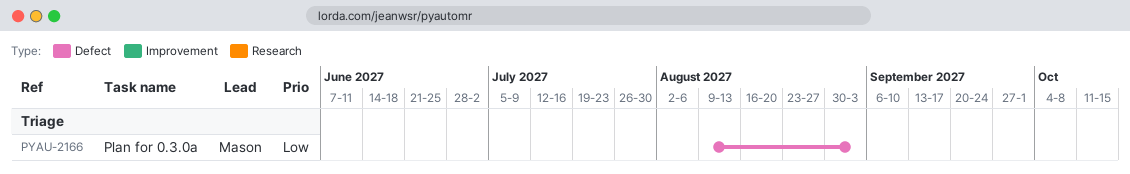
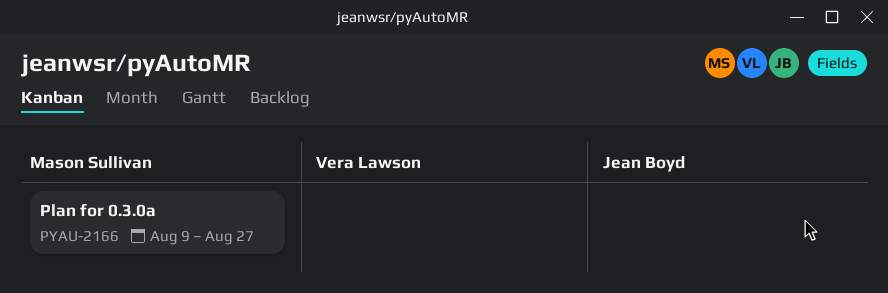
PYAU-2166, due: Sep 3 -> Aug 27

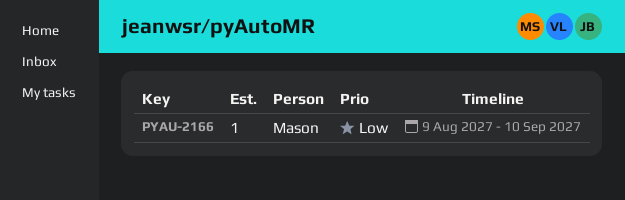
PYAU-2166, due: Aug 27 -> Sep 10

